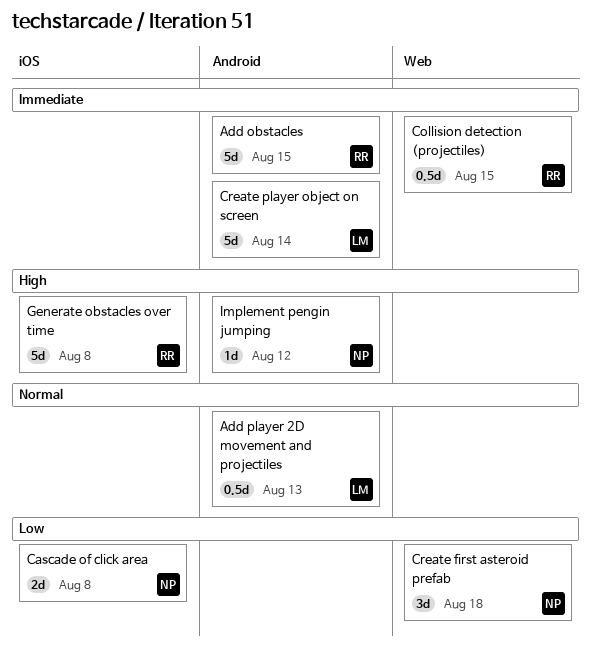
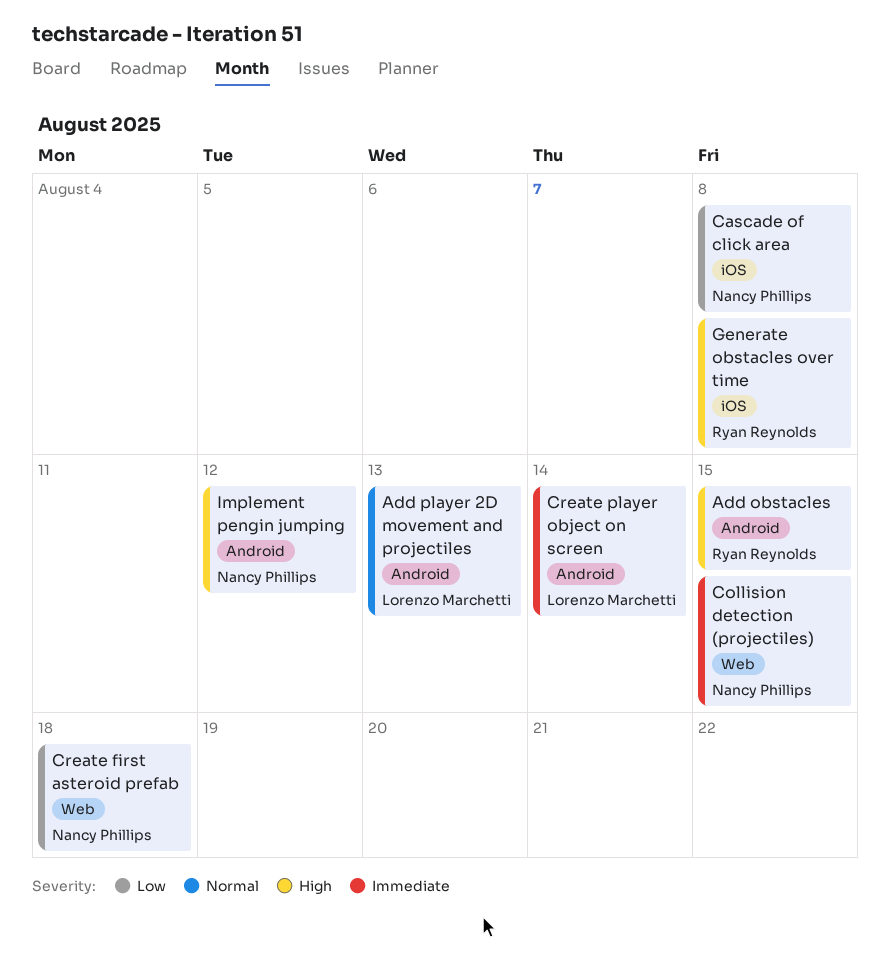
Add obstacles, priority: Immediate -> High
Collision detection (projectiles), owner: Ryan Reynolds -> Nancy Phillips

